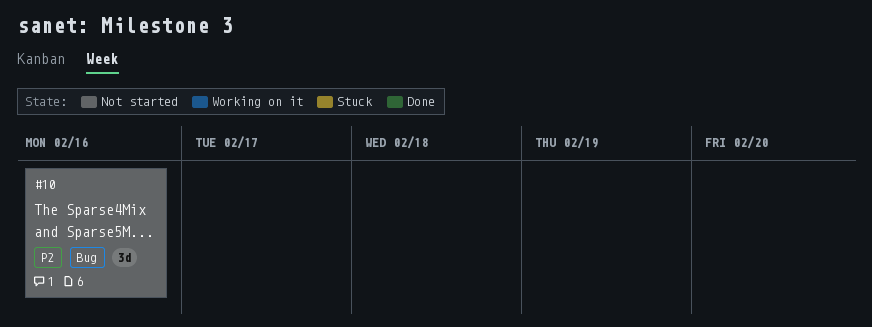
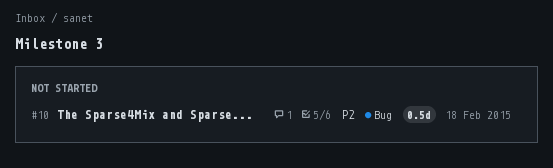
#10, estimate: 3d -> 0.5d
#10, due: Feb 16 -> Feb 18

